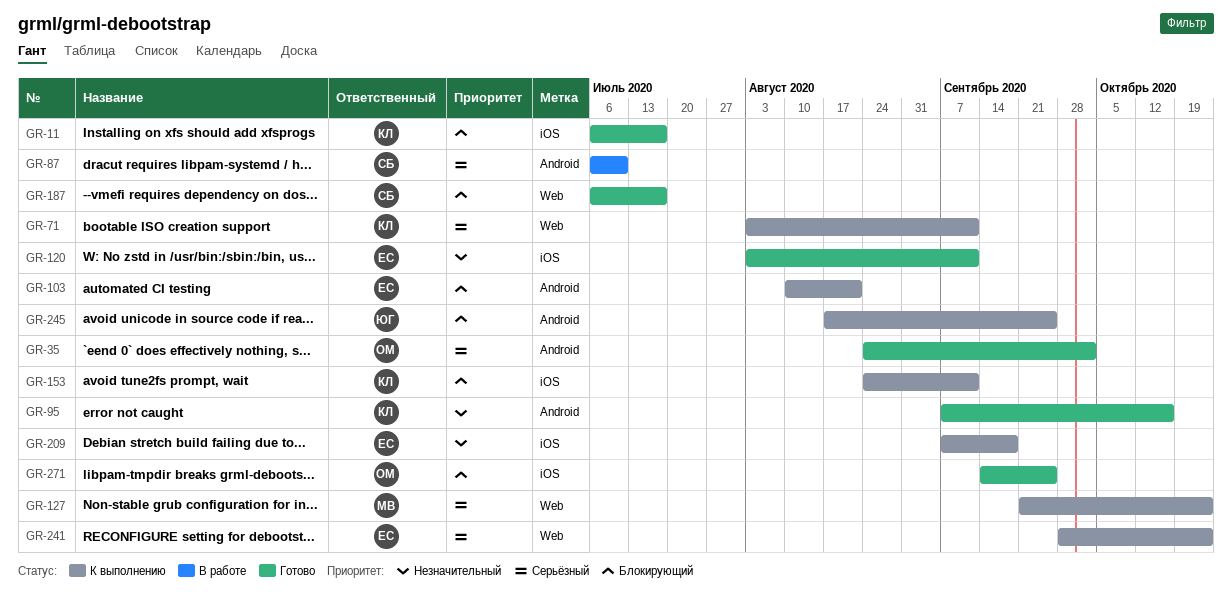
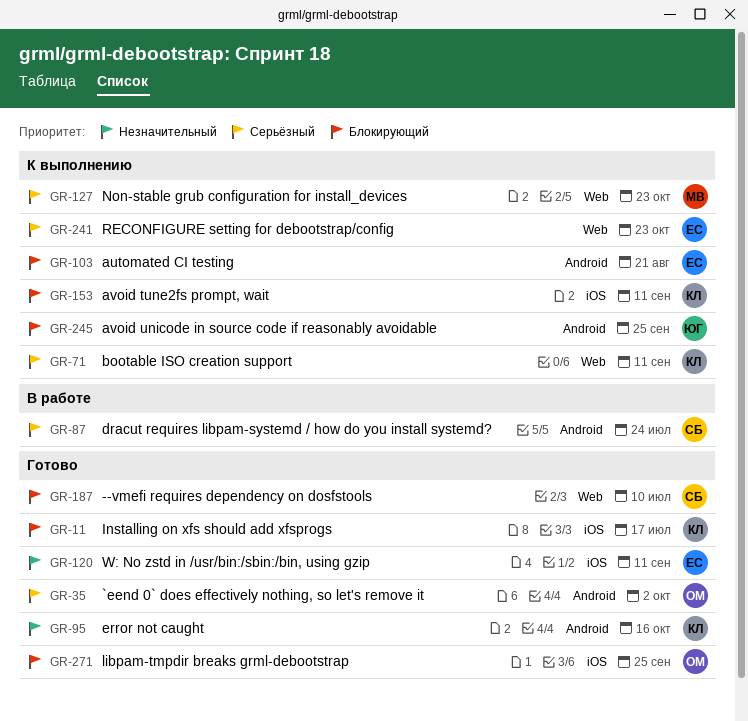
GR-87, due: Jul 10 -> Jul 24
GR-187, due: Jul 17 -> Jul 10
GR-209: present -> none

